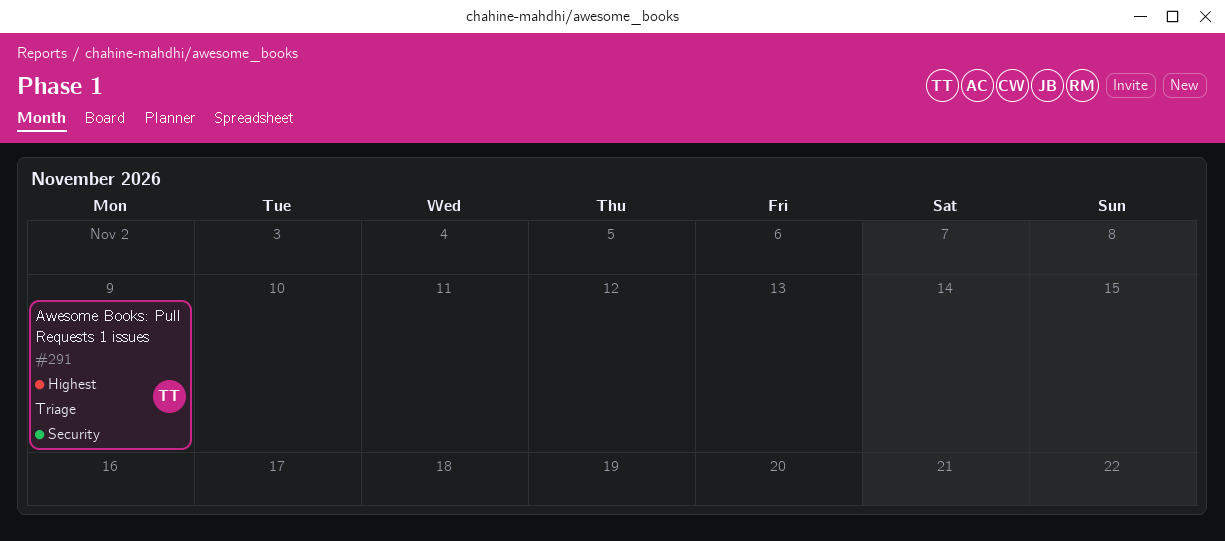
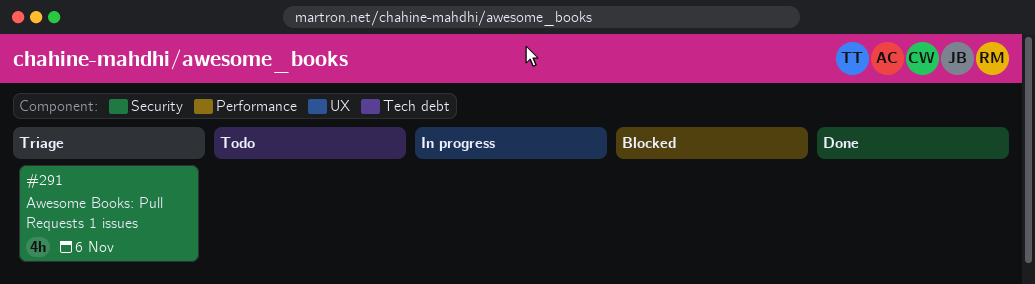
#291, due: Nov 9 -> Nov 6

